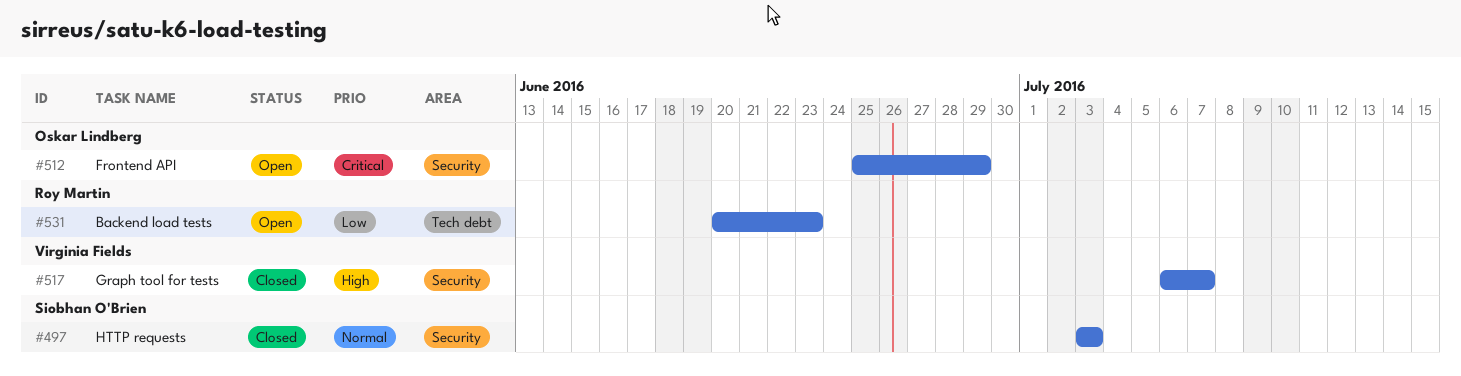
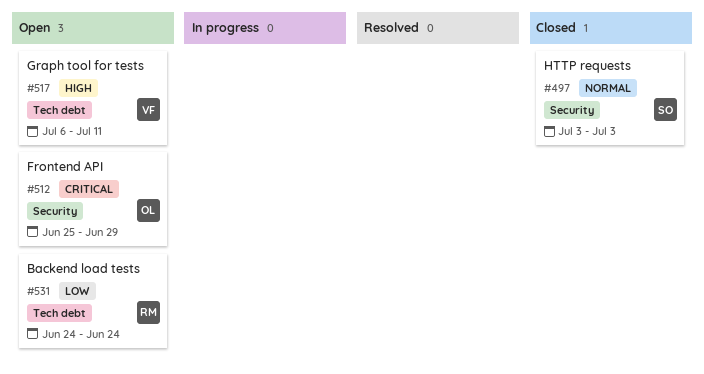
#517, status: Closed -> Open
#517, label: Security -> Tech debt
#517, due: Jul 7 -> Jul 11
#531, start: Jun 20 -> Jun 24
#531, due: Jun 23 -> Jun 24

